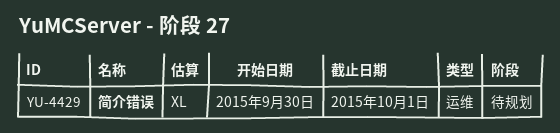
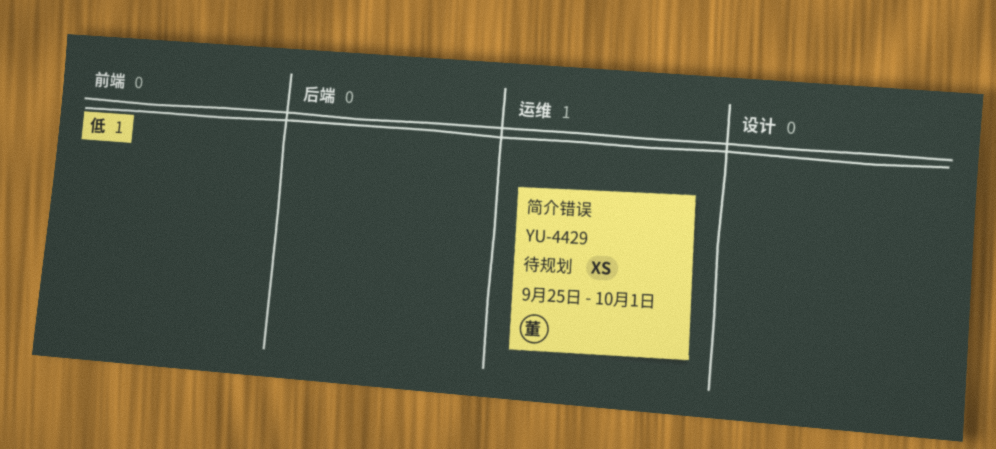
YU-4429, estimate: XL -> XS
YU-4429, start: Sep 30 -> Sep 25

